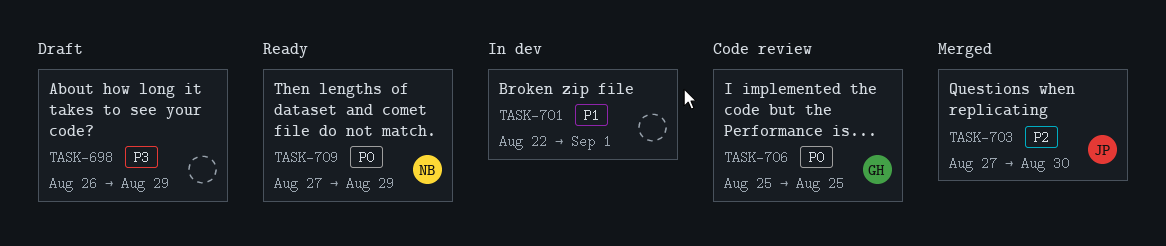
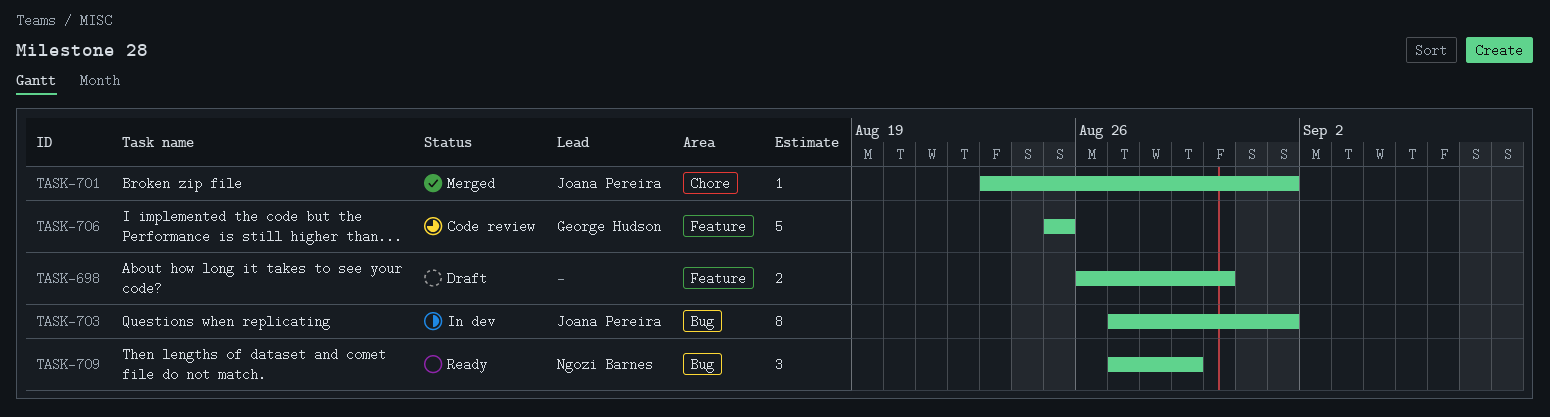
TASK-698, due: Aug 29 -> Aug 30
TASK-701, status: In dev -> Merged
TASK-701, owner: none -> Joana Pereira
TASK-701, start: Aug 22 -> Aug 23
TASK-703, status: Merged -> In dev
TASK-703, due: Aug 30 -> Sep 1

